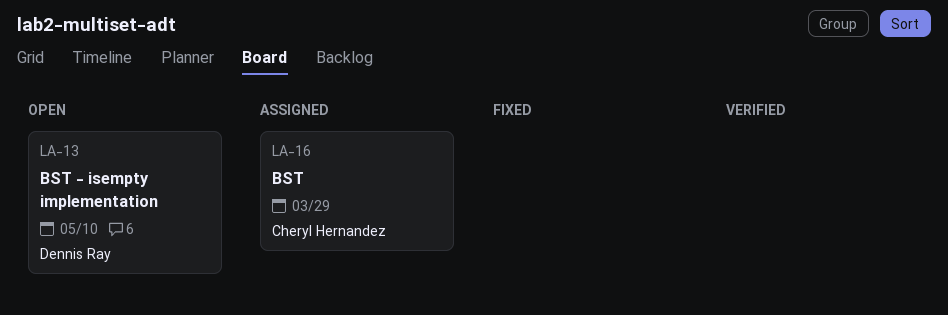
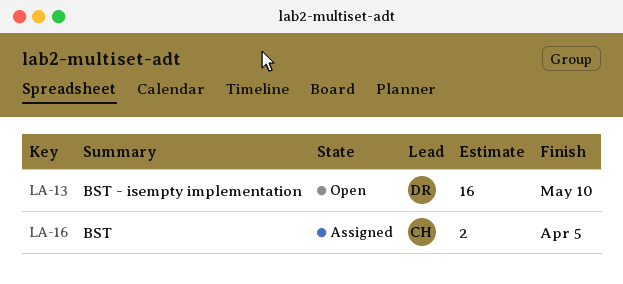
LA-16, due: Mar 29 -> Apr 5

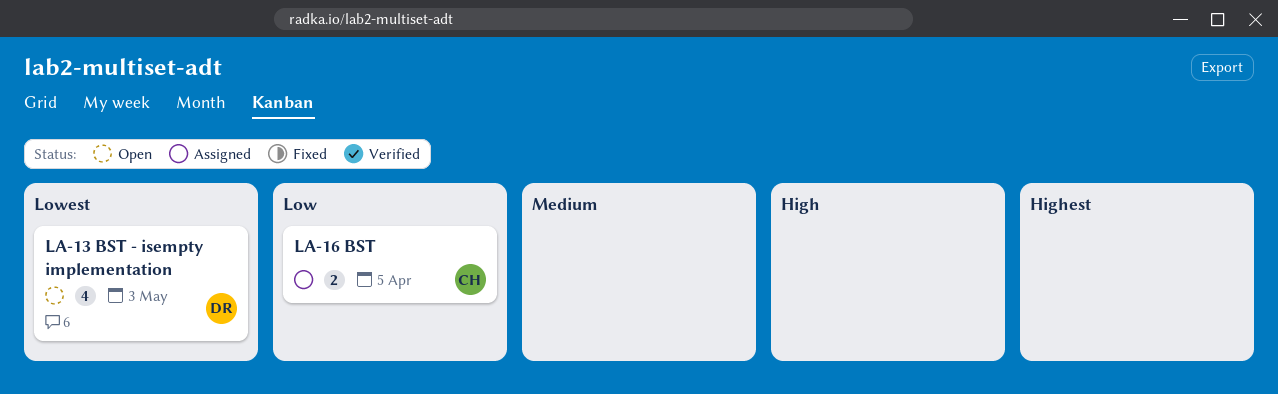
LA-13, estimate: 16 -> 4
LA-13, due: May 10 -> May 3

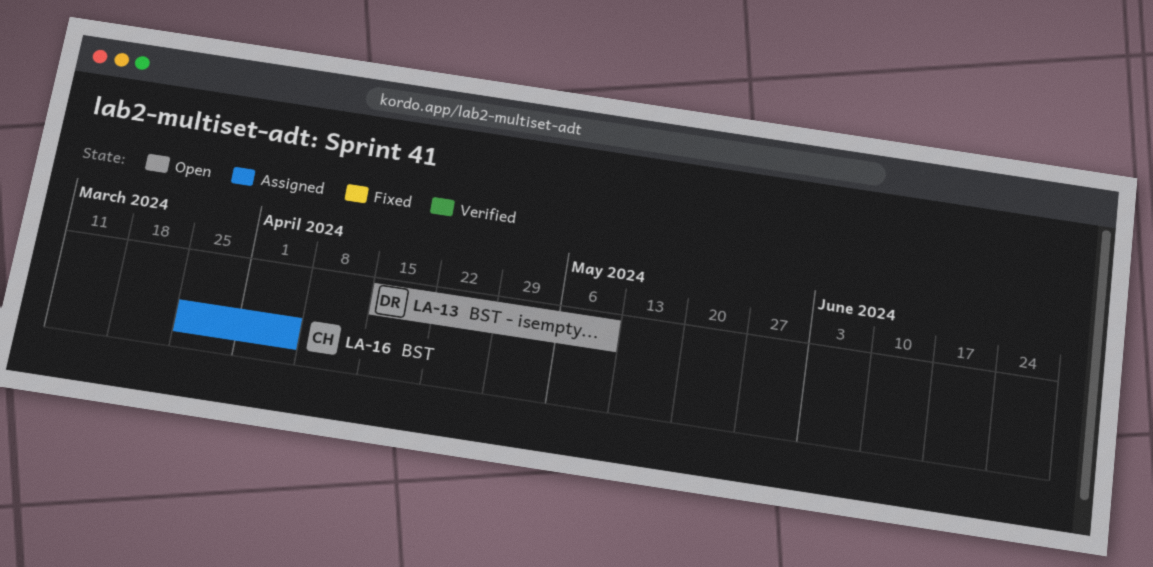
LA-13, due: May 3 -> May 10

